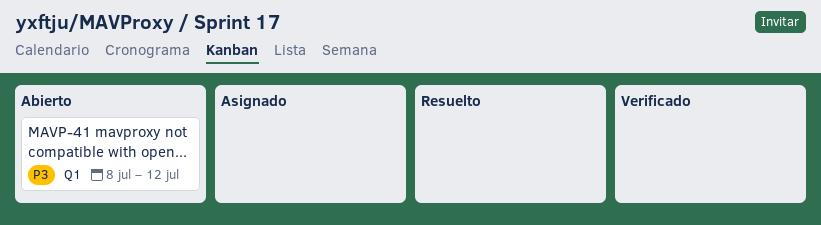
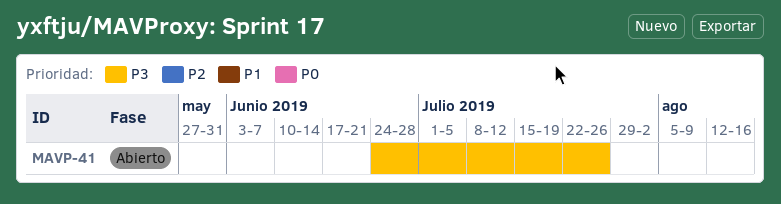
MAVP-41, start: Jul 8 -> Jun 24
MAVP-41, due: Jul 12 -> Jul 26

